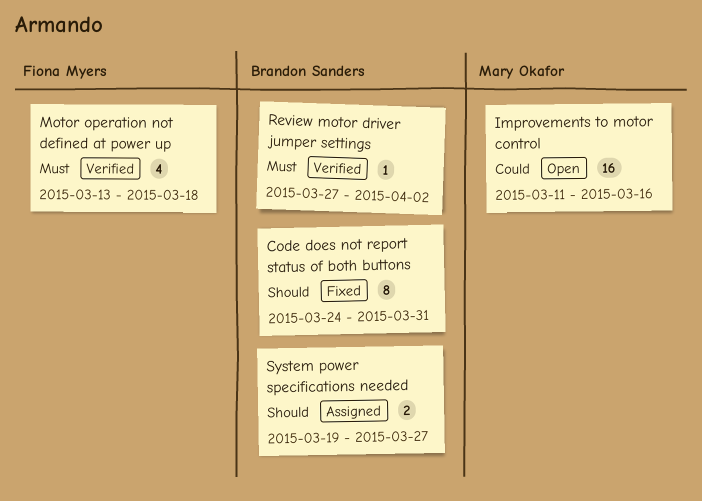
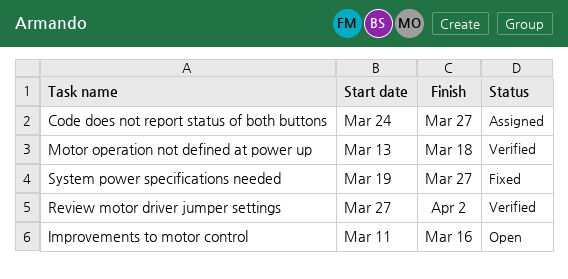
Code does not report status of both buttons, status: Fixed -> Assigned
Code does not report status of both buttons, due: Mar 31 -> Mar 27
System power specifications needed, status: Assigned -> Fixed

